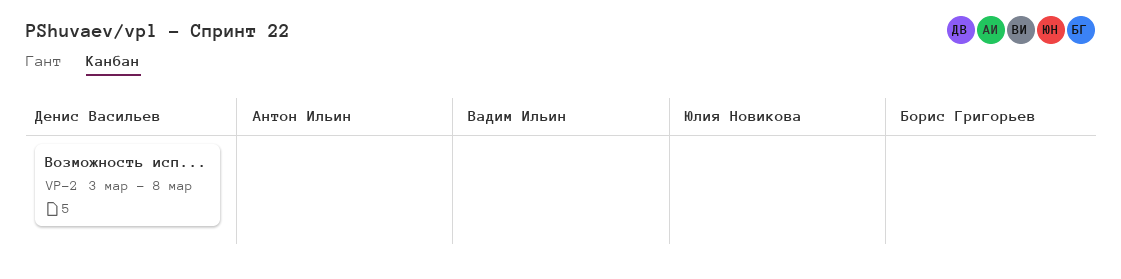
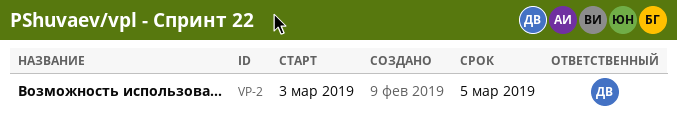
VP-2, due: Mar 8 -> Mar 5

